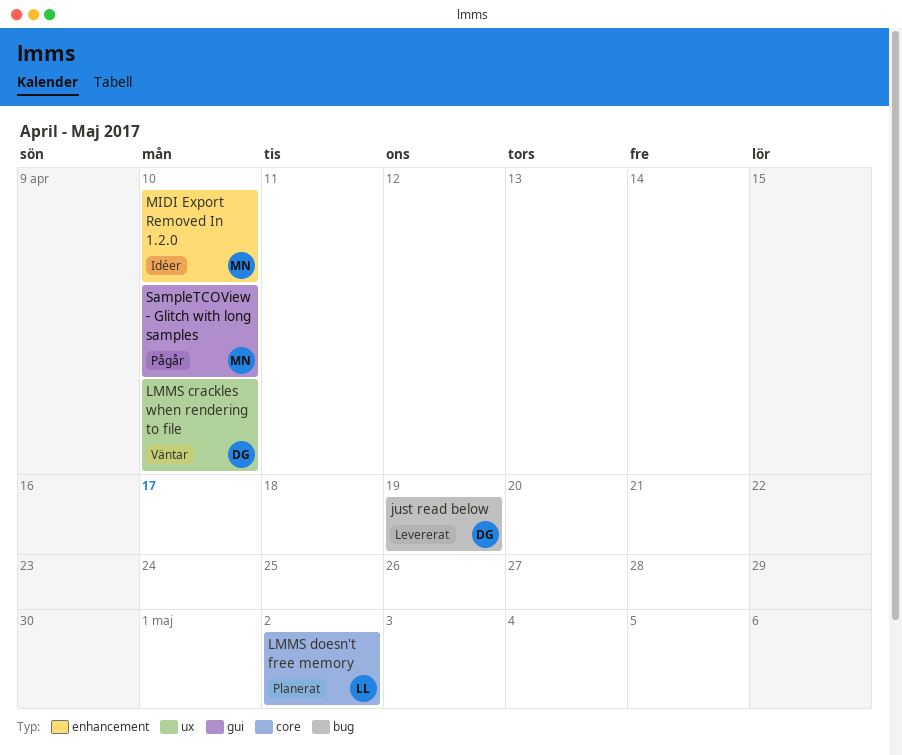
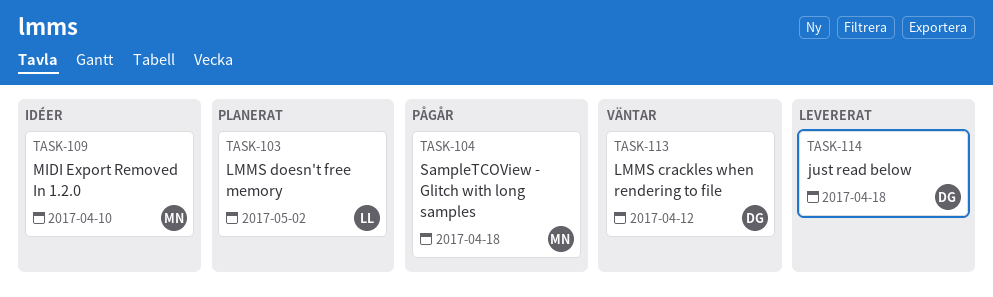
just read below, due: Apr 19 -> Apr 18
LMMS crackles when rendering to file, due: Apr 10 -> Apr 12
SampleTCOView - Glitch with long samples, due: Apr 10 -> Apr 18

